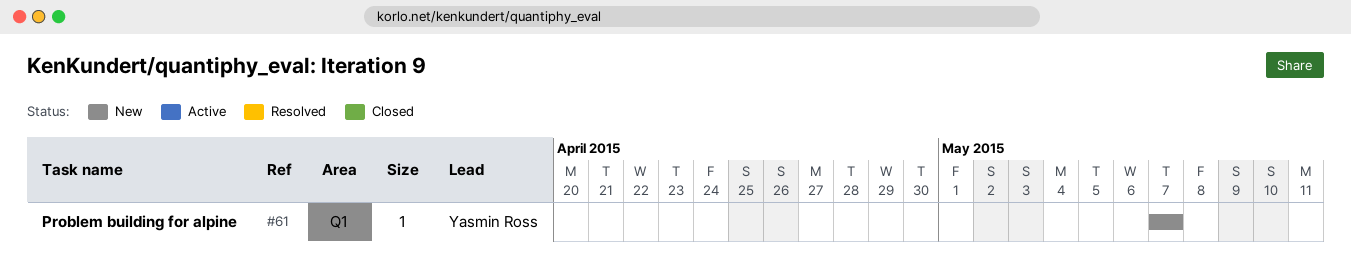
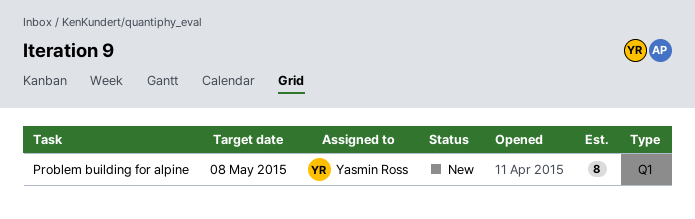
Problem building for alpine, estimate: 1 -> 8
Problem building for alpine, due: May 7 -> May 8

